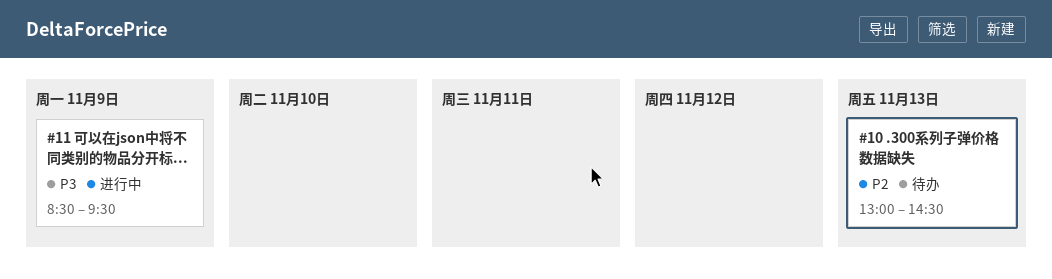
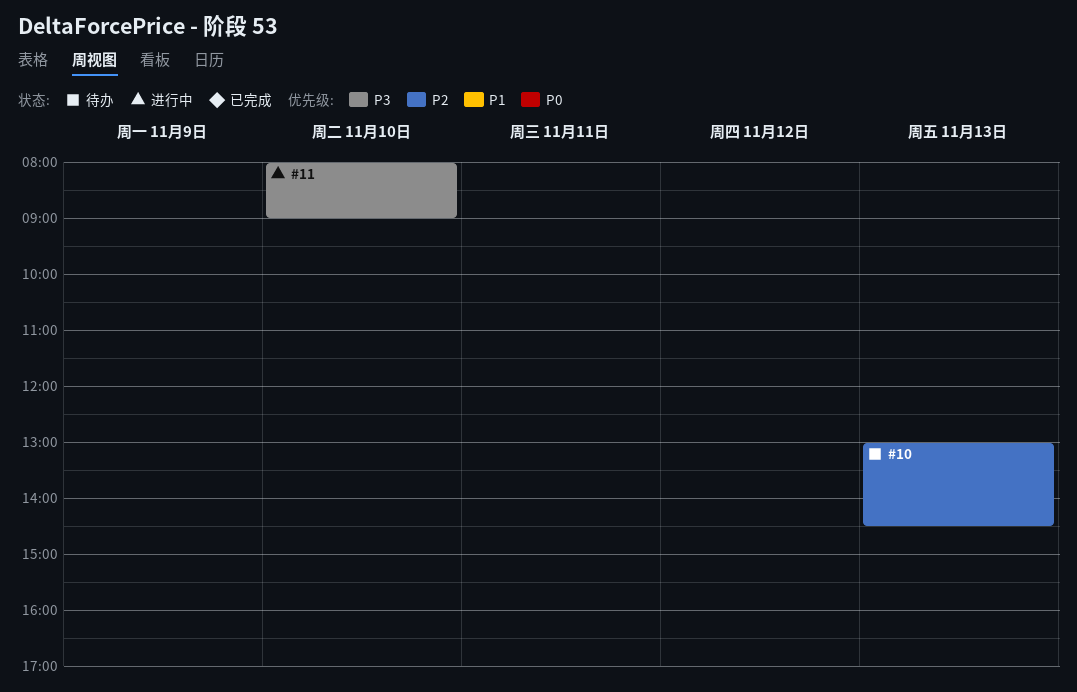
#11, day: Nov 9 -> Nov 10
#11, begins: 08:30 -> 08:00
#11, ends: 09:30 -> 09:00

